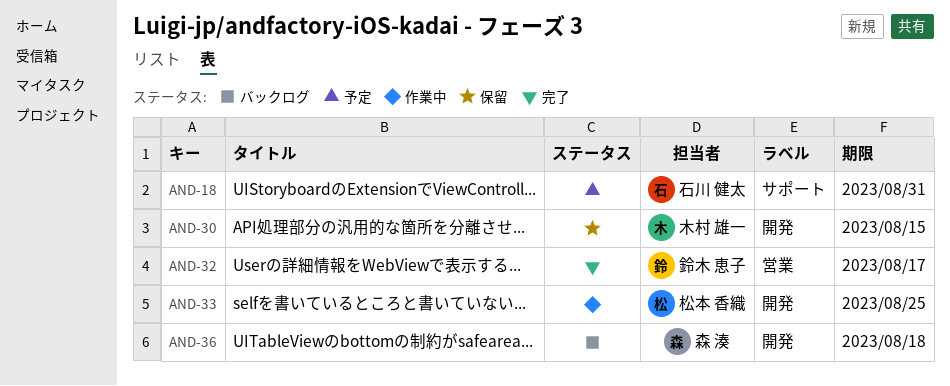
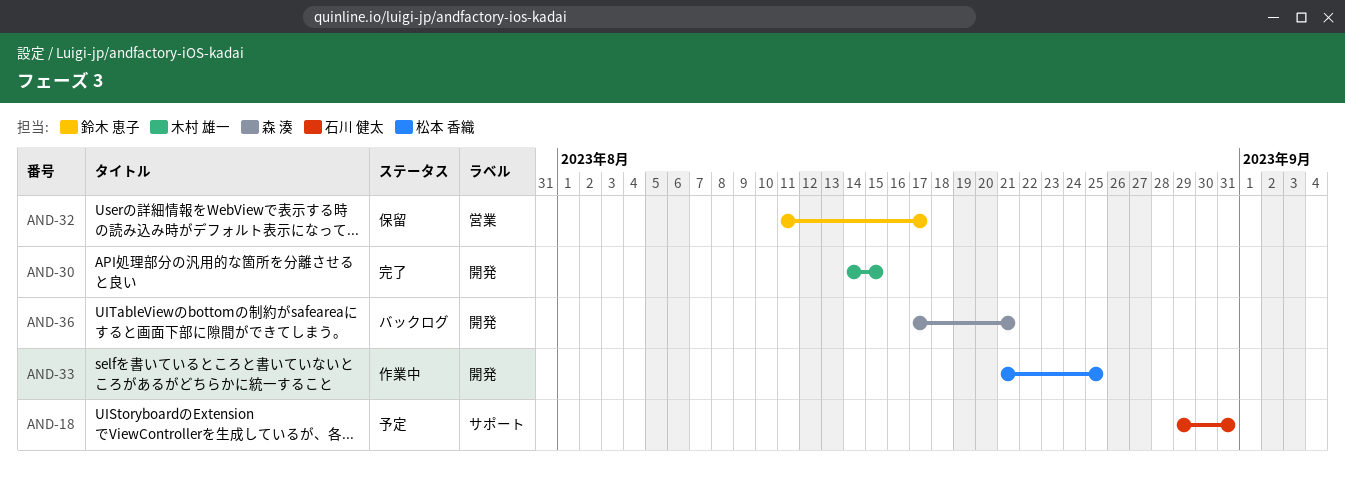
AND-30, status: 保留 -> 完了
AND-32, status: 完了 -> 保留
AND-36, due: Aug 18 -> Aug 21

